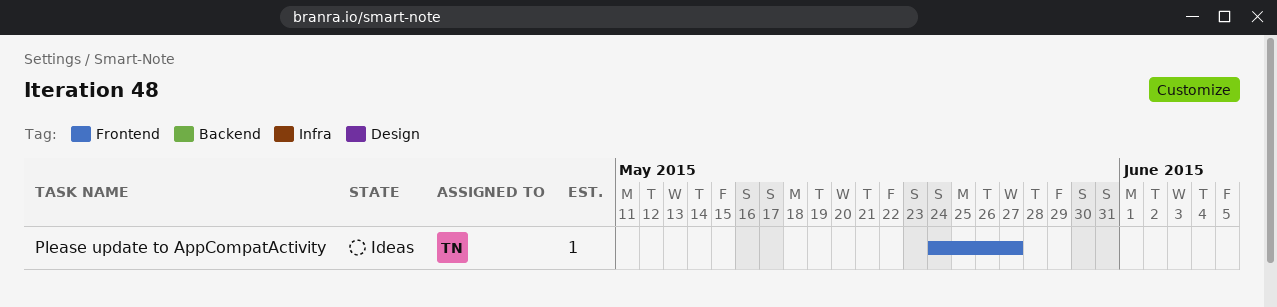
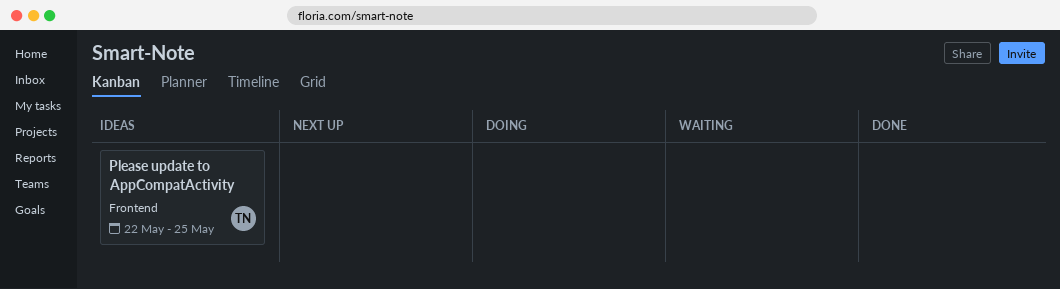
Please update to AppCompatActivity, start: May 24 -> May 22
Please update to AppCompatActivity, due: May 27 -> May 25

